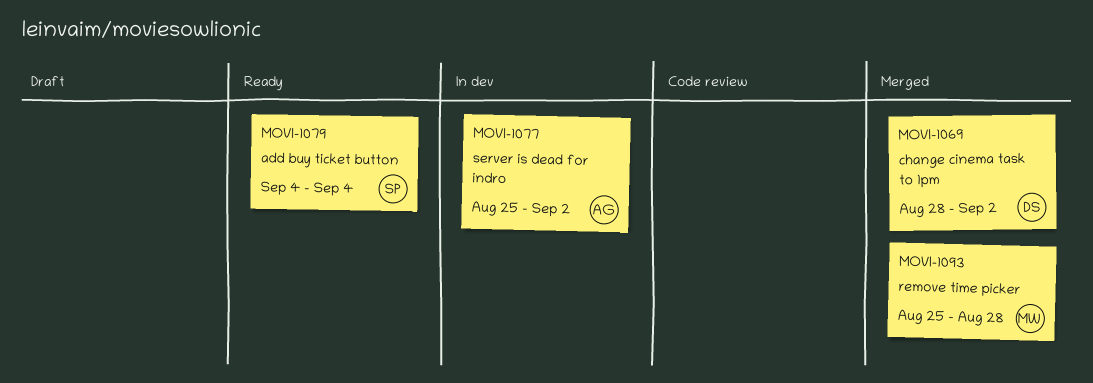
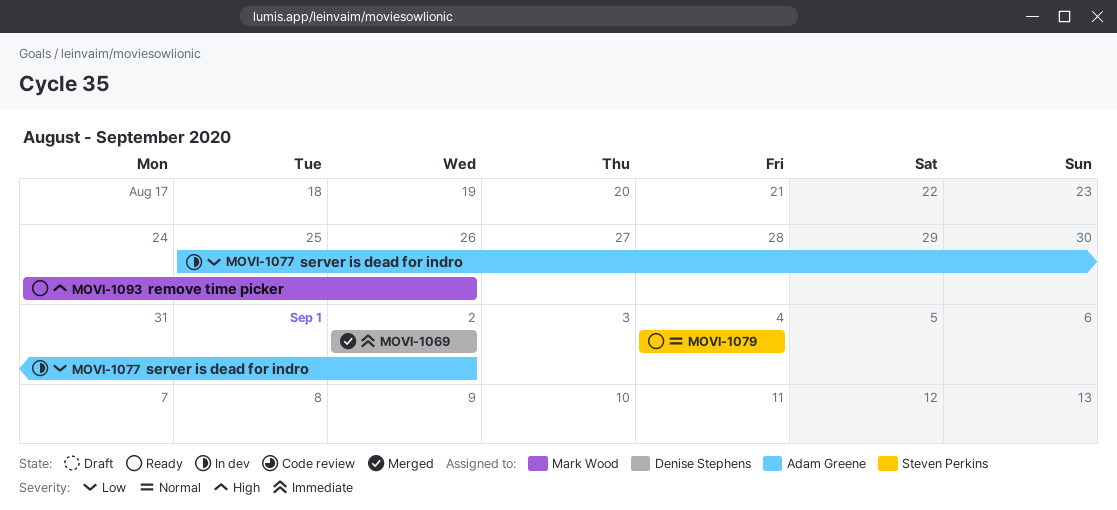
MOVI-1069, start: Aug 28 -> Sep 2
MOVI-1093, status: Merged -> Ready
MOVI-1093, start: Aug 25 -> Aug 24
MOVI-1093, due: Aug 28 -> Aug 26

